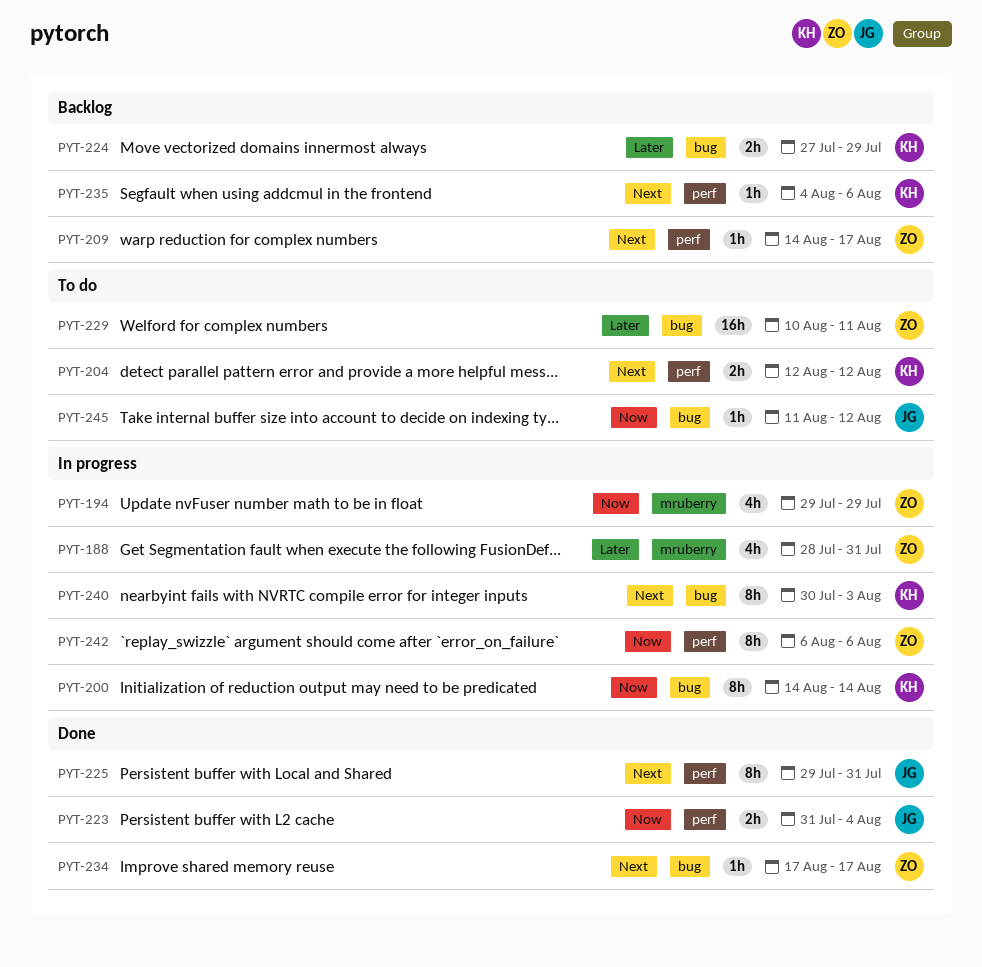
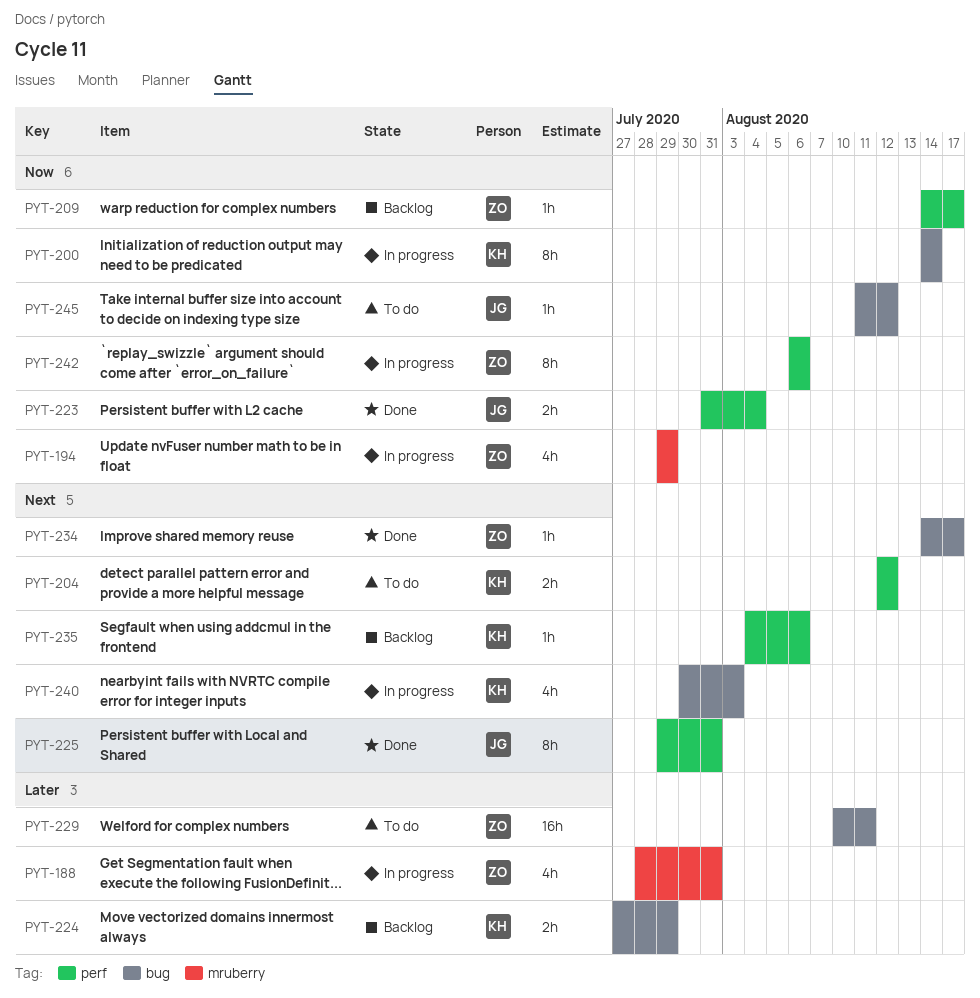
PYT-209, priority: Next -> Now
PYT-234, start: Aug 17 -> Aug 14
PYT-240, estimate: 8h -> 4h

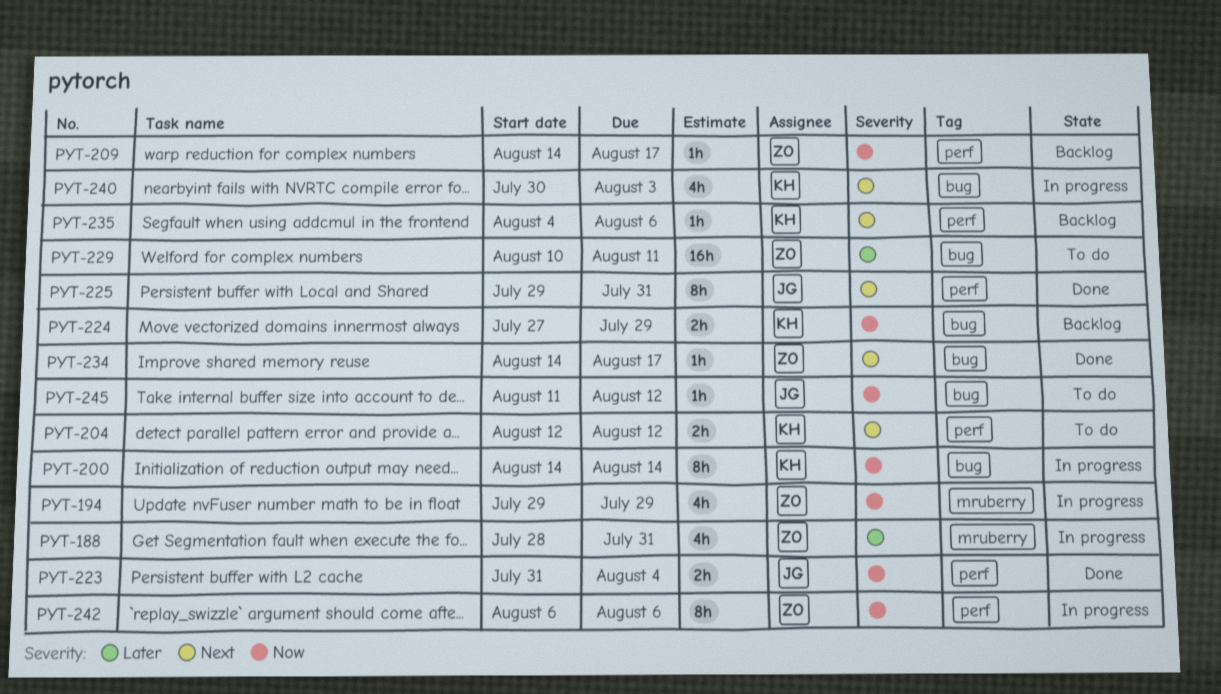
PYT-224, priority: Later -> Now

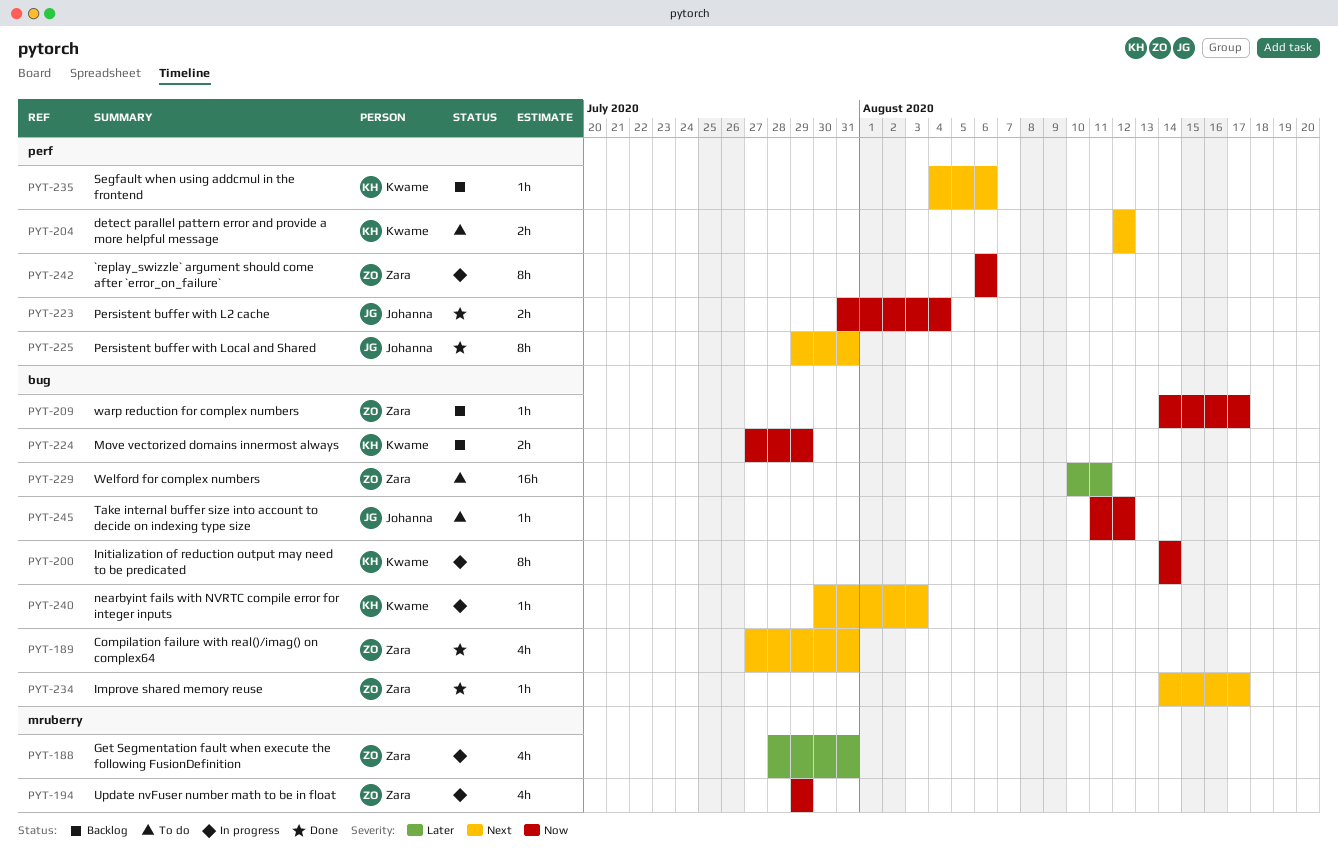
PYT-189: none -> present
PYT-209, label: perf -> bug
PYT-240, estimate: 4h -> 1h

